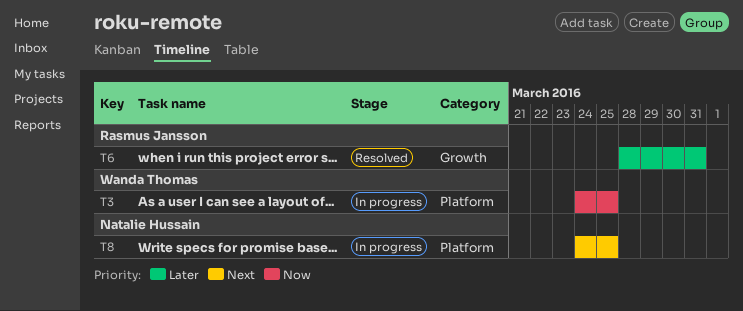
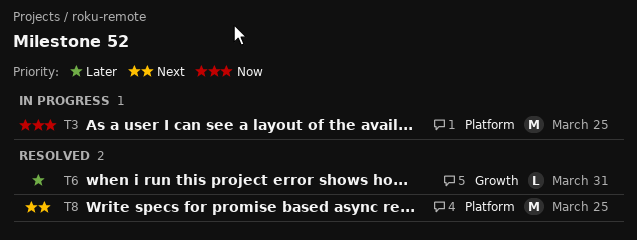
T8, status: In progress -> Resolved

